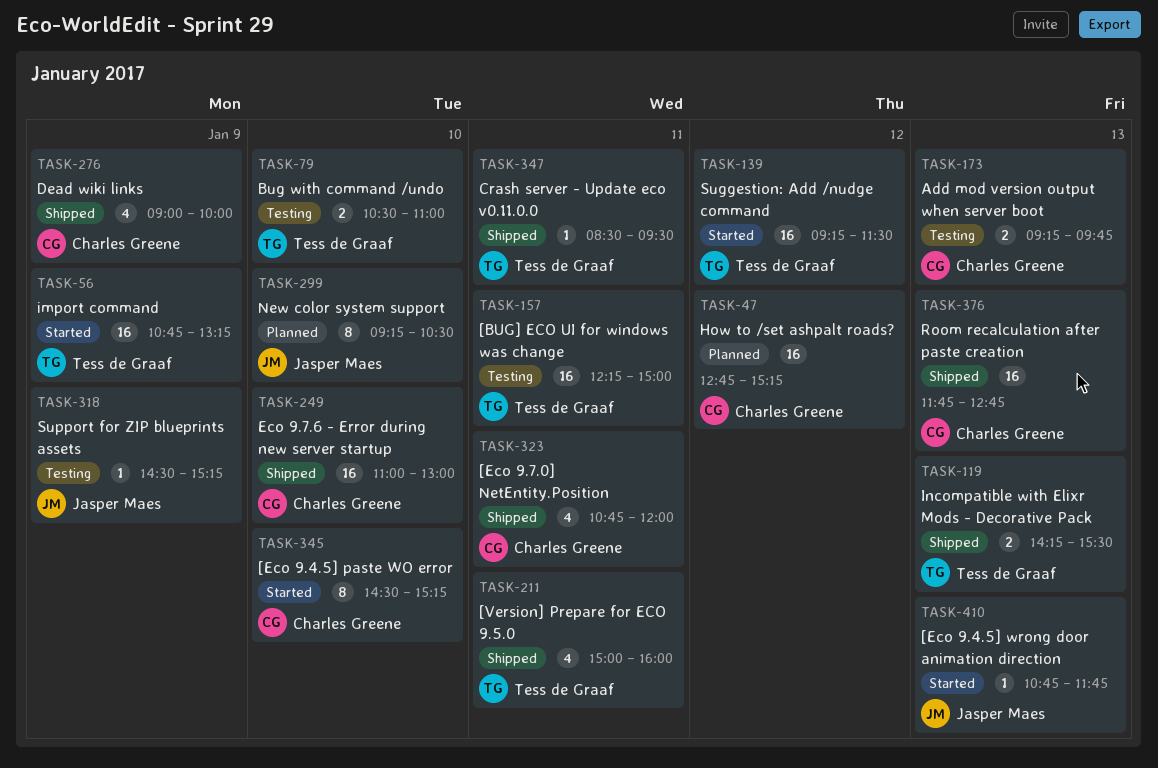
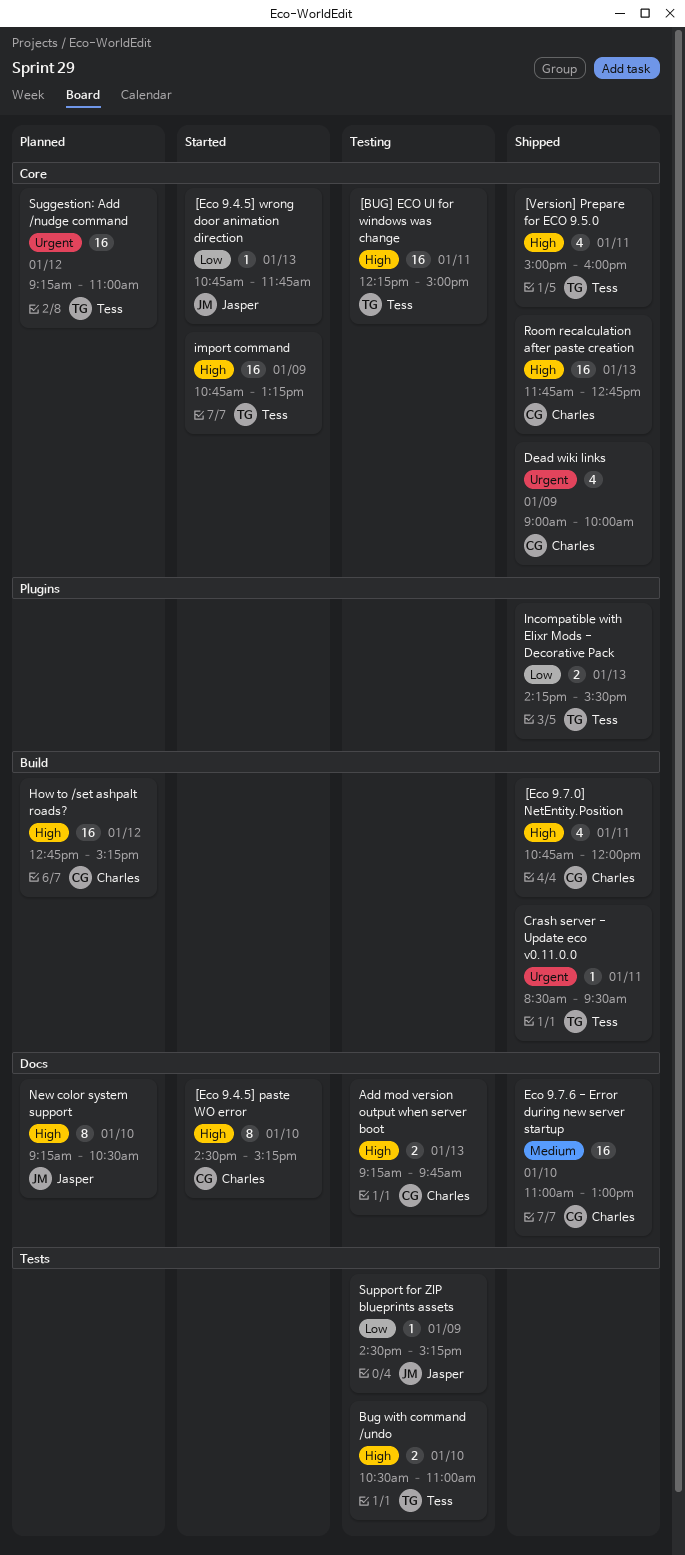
Suggestion: Add /nudge command, status: Started -> Planned
Suggestion: Add /nudge command, ends: 11:30 -> 11:00

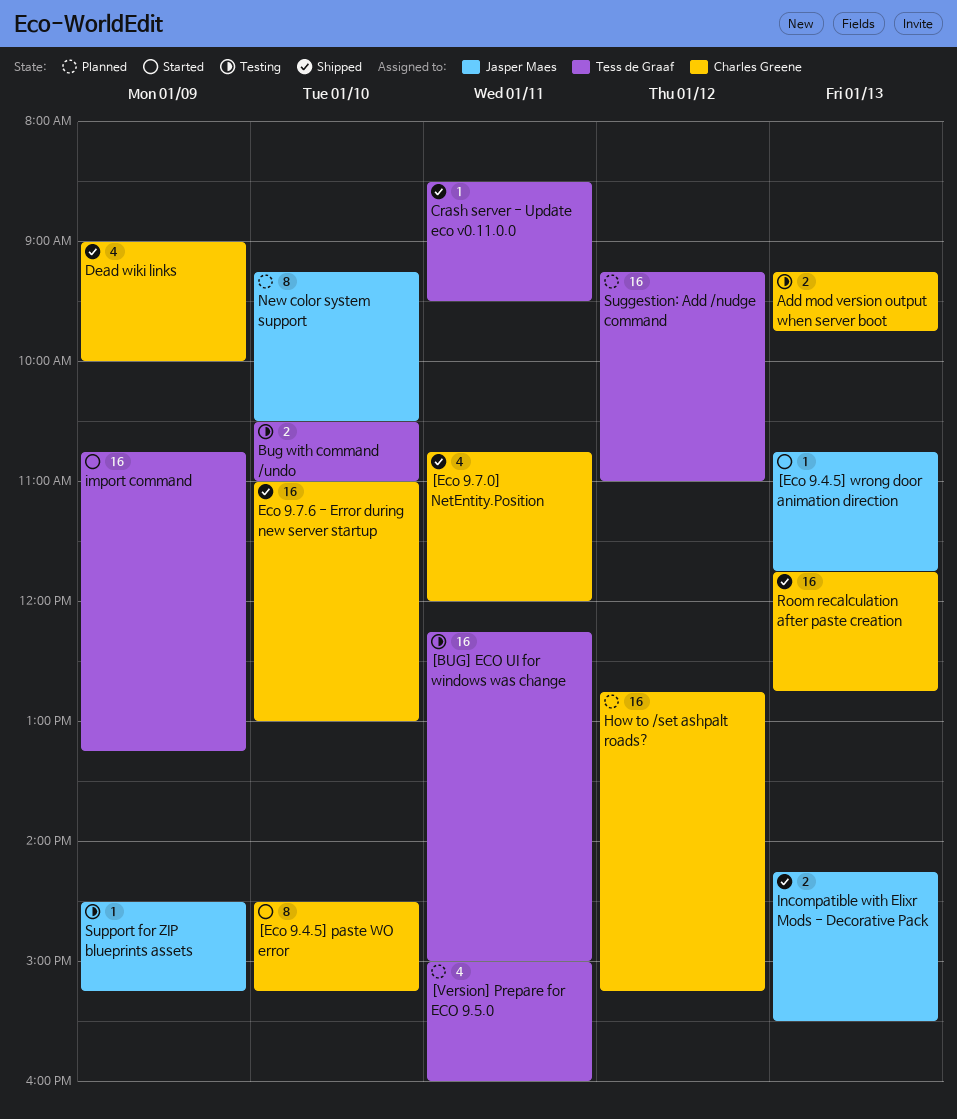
[Version] Prepare for ECO 9.5.0, status: Shipped -> Planned
Incompatible with Elixr Mods - Decorative Pack, owner: Tess de Graaf -> Jasper Maes

